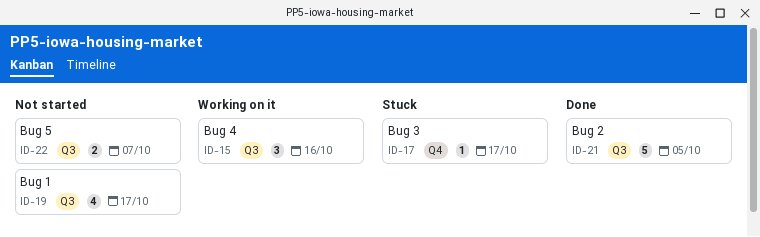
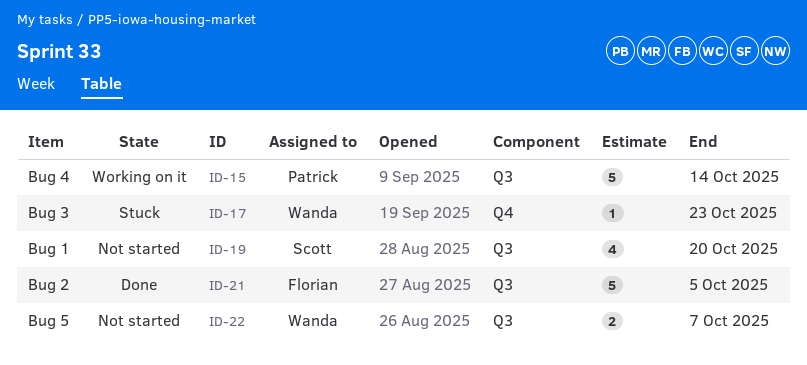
ID-15, estimate: 3 -> 5
ID-15, due: Oct 16 -> Oct 14
ID-17, due: Oct 17 -> Oct 23
ID-19, due: Oct 17 -> Oct 20

